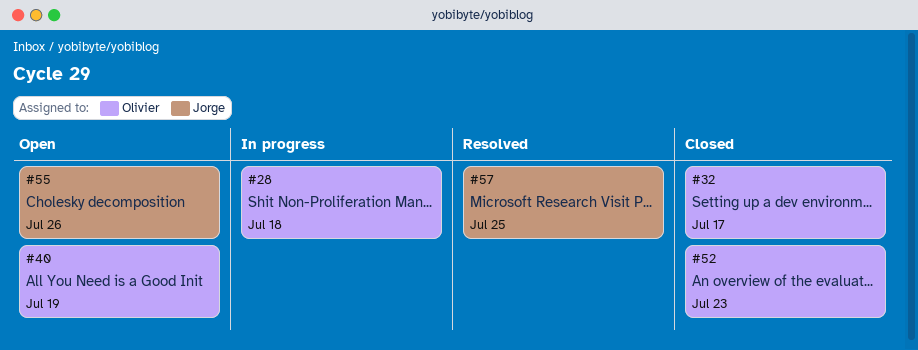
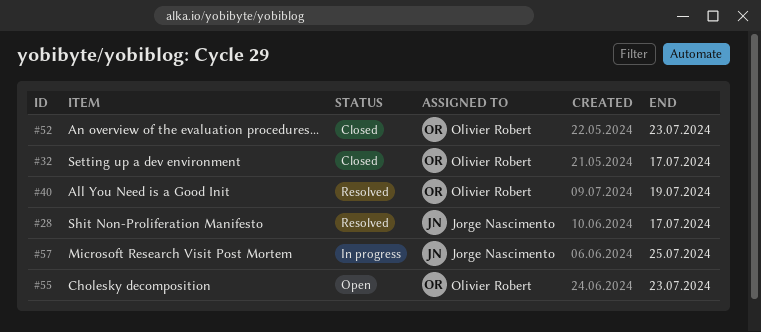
#28, status: In progress -> Resolved
#28, owner: Olivier Robert -> Jorge Nascimento
#28, due: Jul 18 -> Jul 17
#40, status: Open -> Resolved
#55, owner: Jorge Nascimento -> Olivier Robert
#55, due: Jul 26 -> Jul 23
#57, status: Resolved -> In progress

